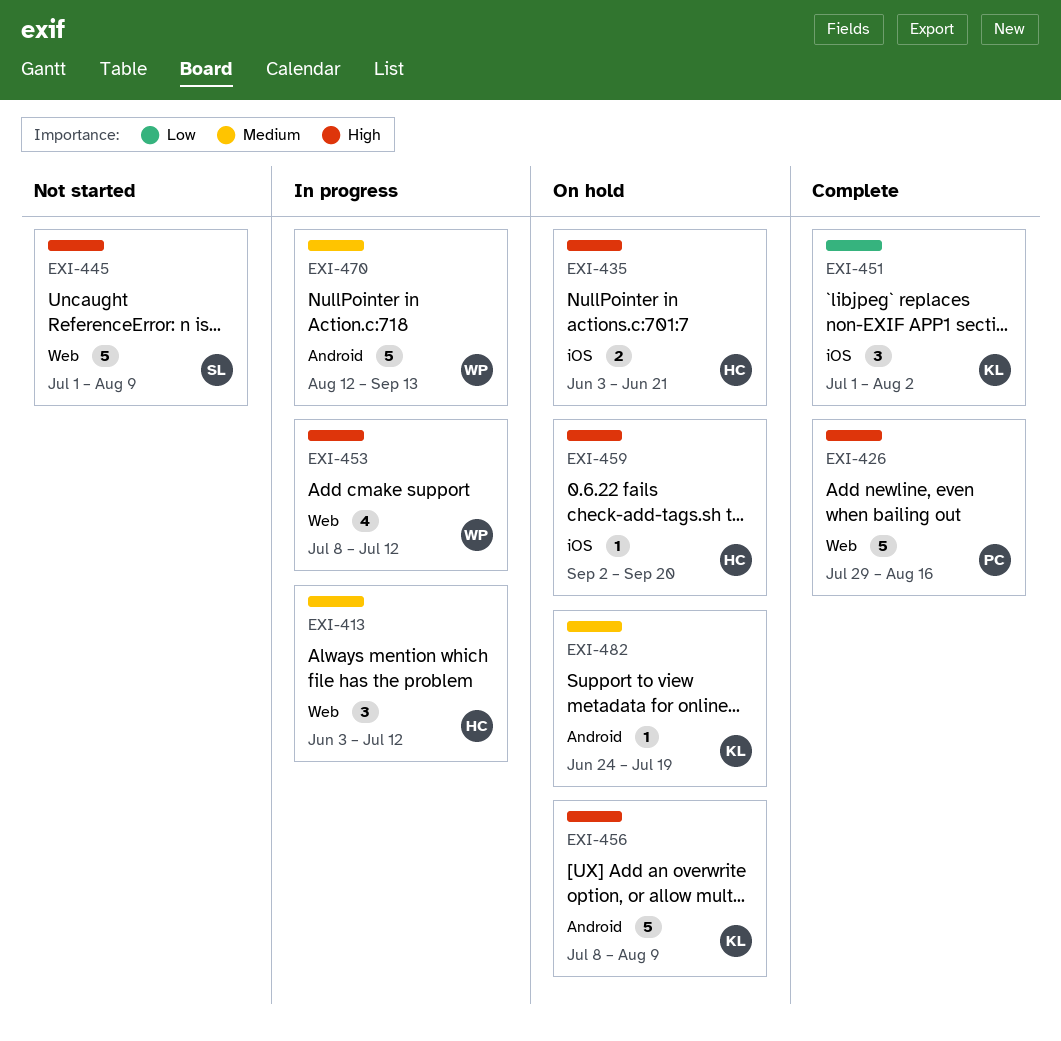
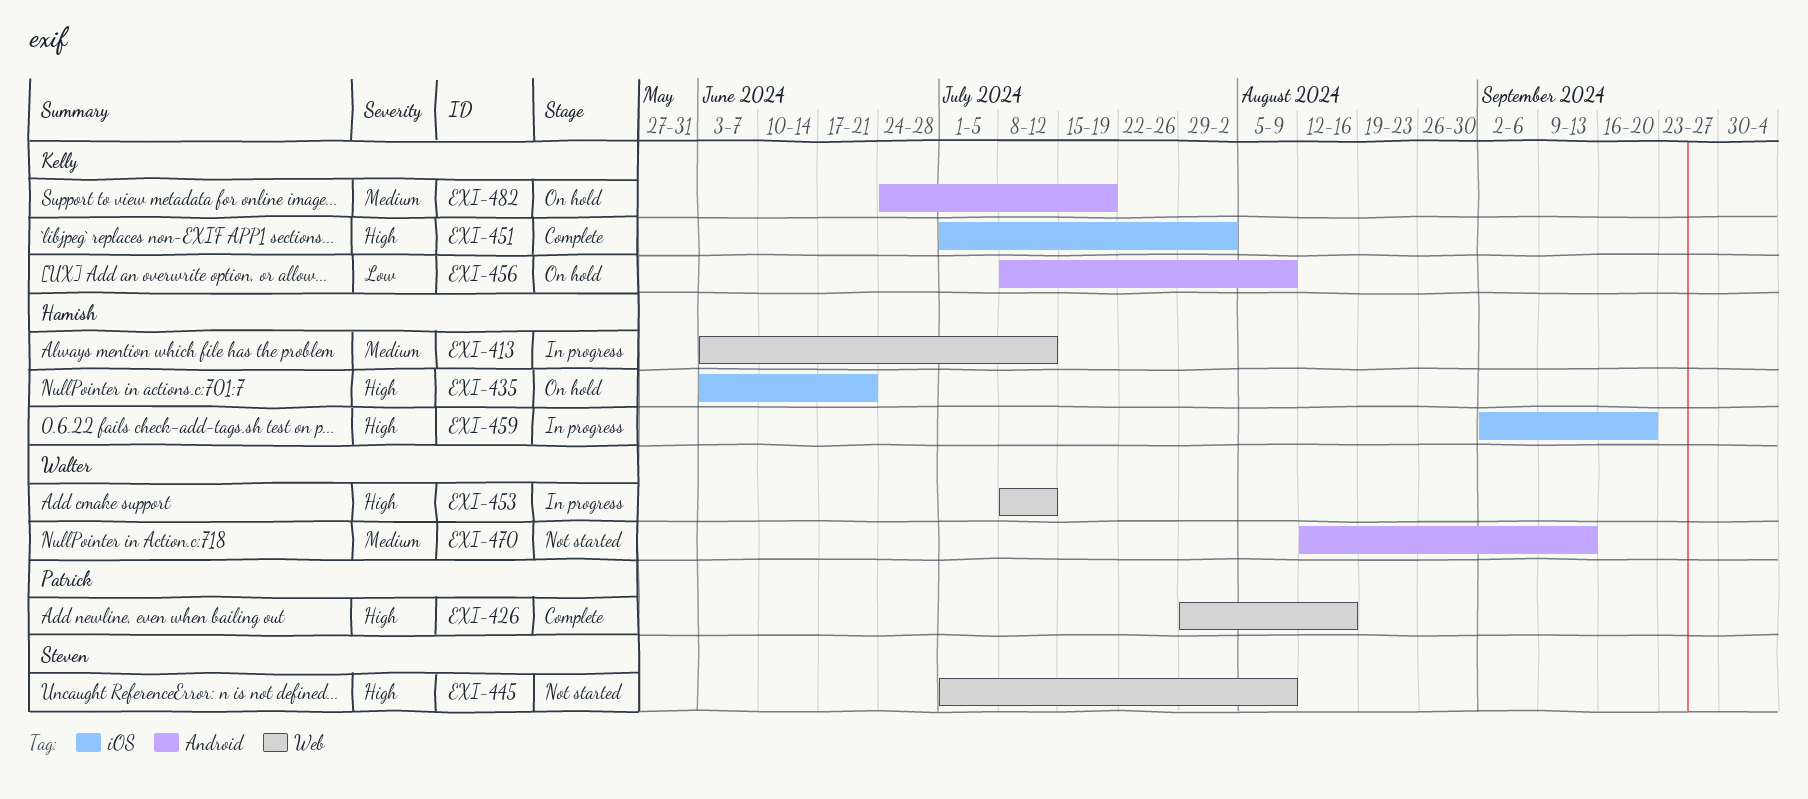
EXI-451, priority: Low -> High
EXI-456, priority: High -> Low
EXI-459, status: On hold -> In progress
EXI-470, status: In progress -> Not started

